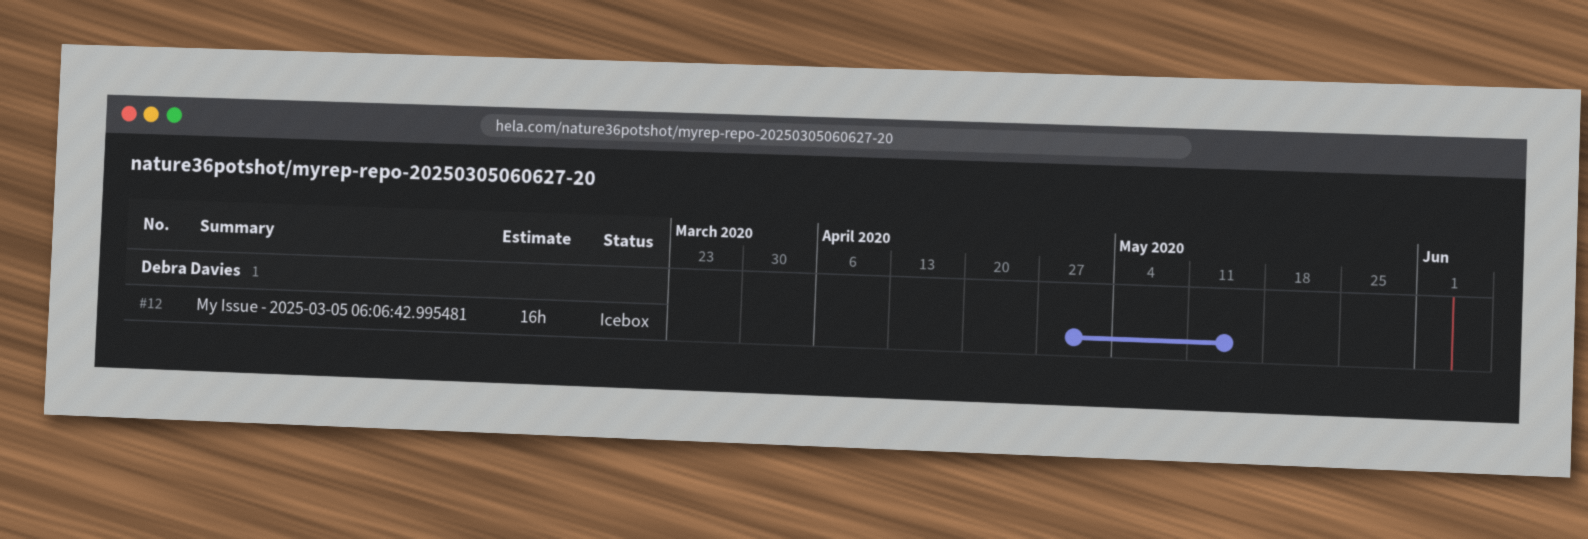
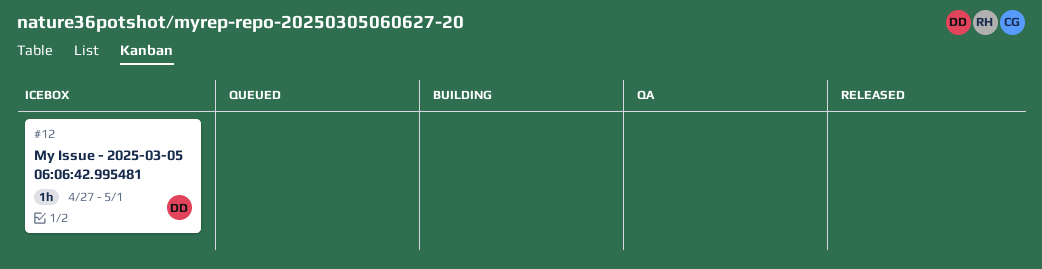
#12, estimate: 16h -> 1h
#12, due: May 15 -> May 1

